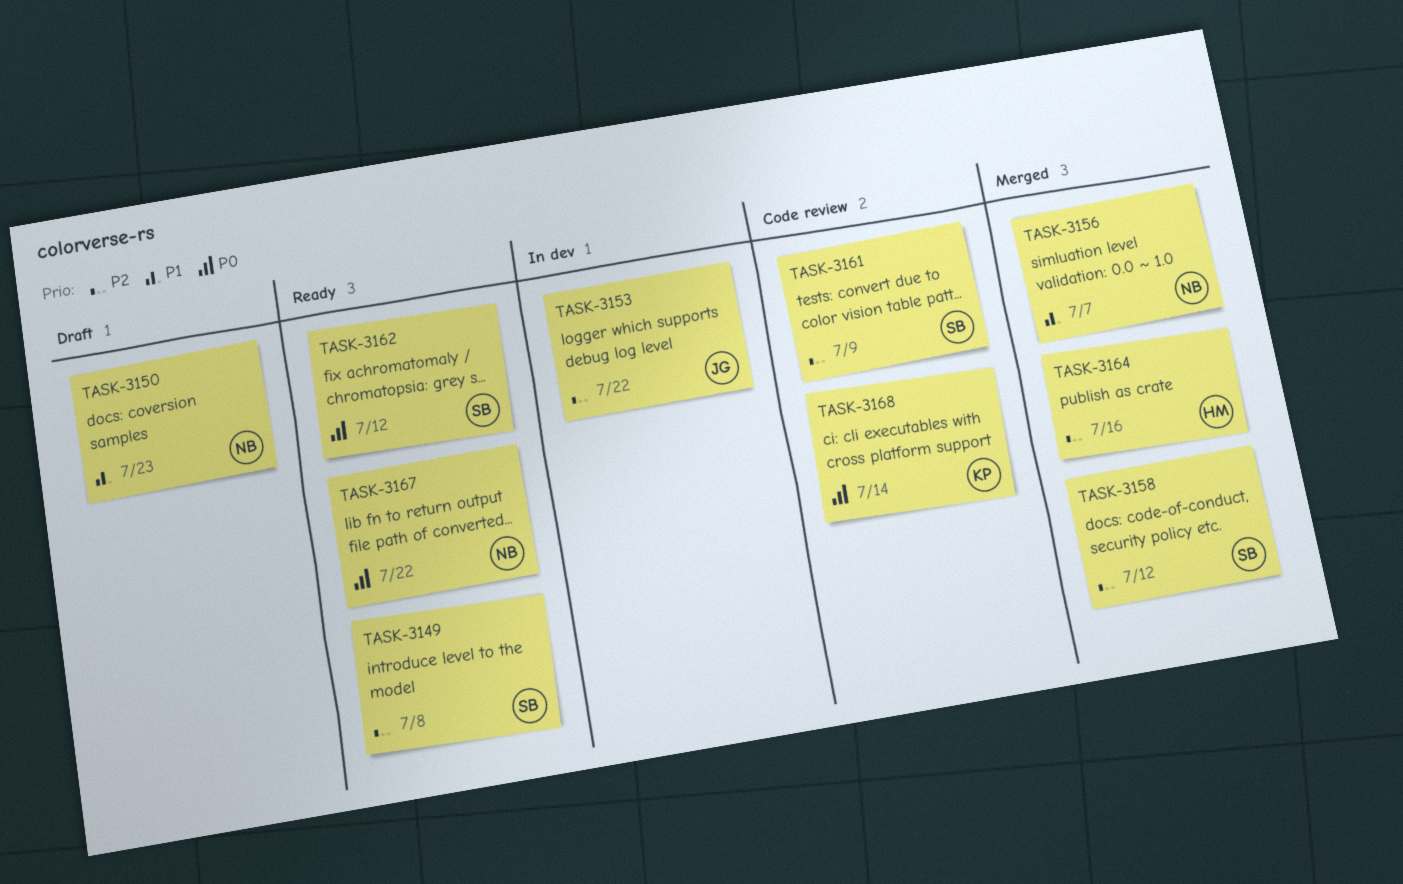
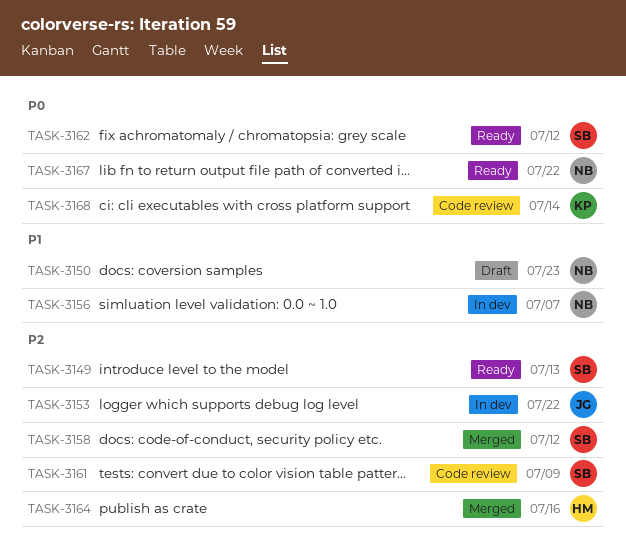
TASK-3149, due: Jul 8 -> Jul 13
TASK-3156, status: Merged -> In dev

